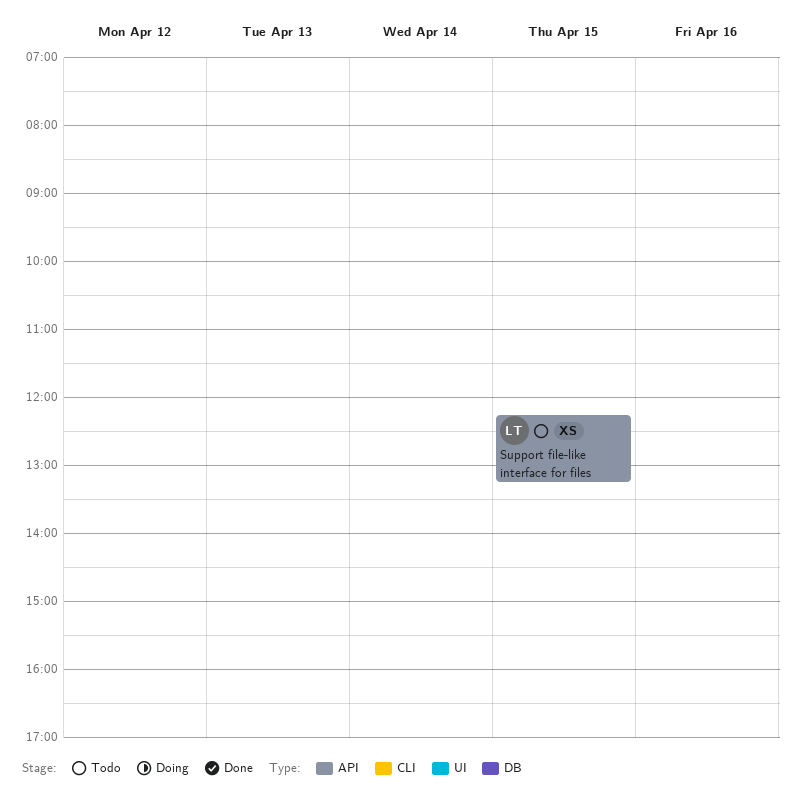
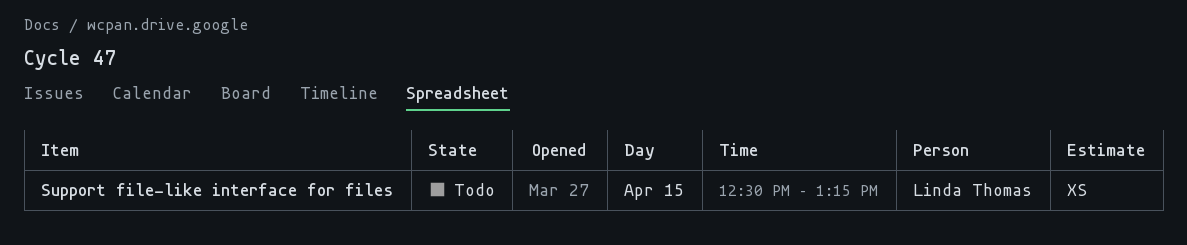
Support file-like interface for files, begins: 12:15 -> 12:30

